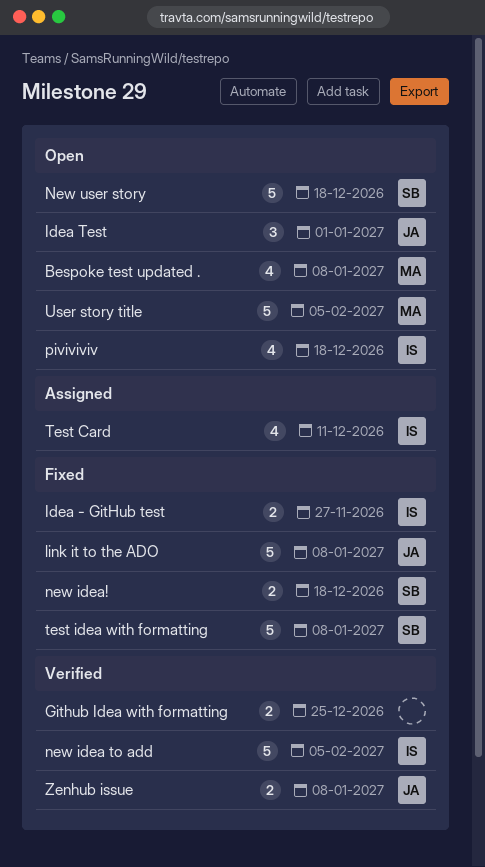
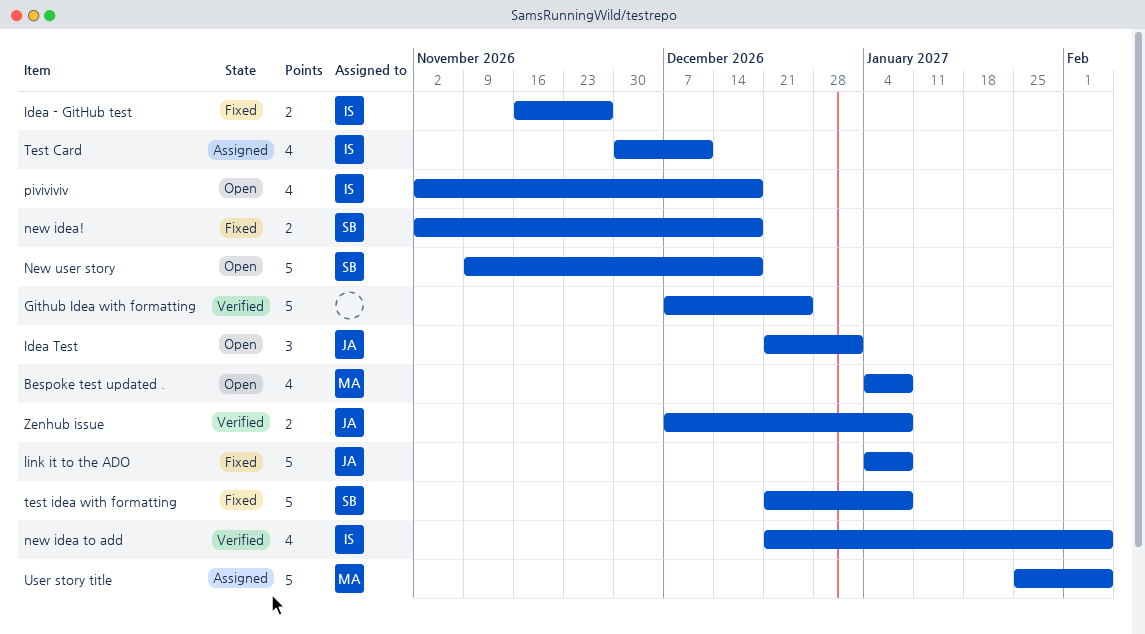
Github Idea with formatting, estimate: 2 -> 5
new idea to add, estimate: 5 -> 4
User story title, status: Open -> Assigned

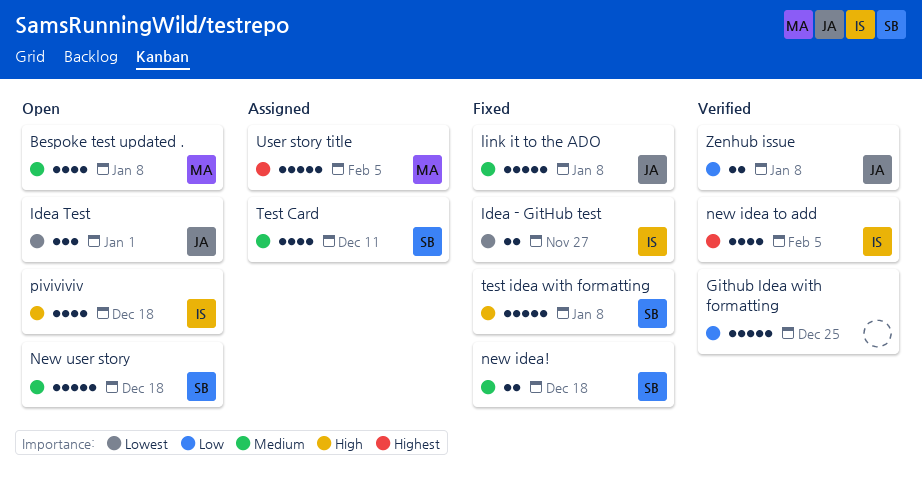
Test Card, owner: IS -> SB

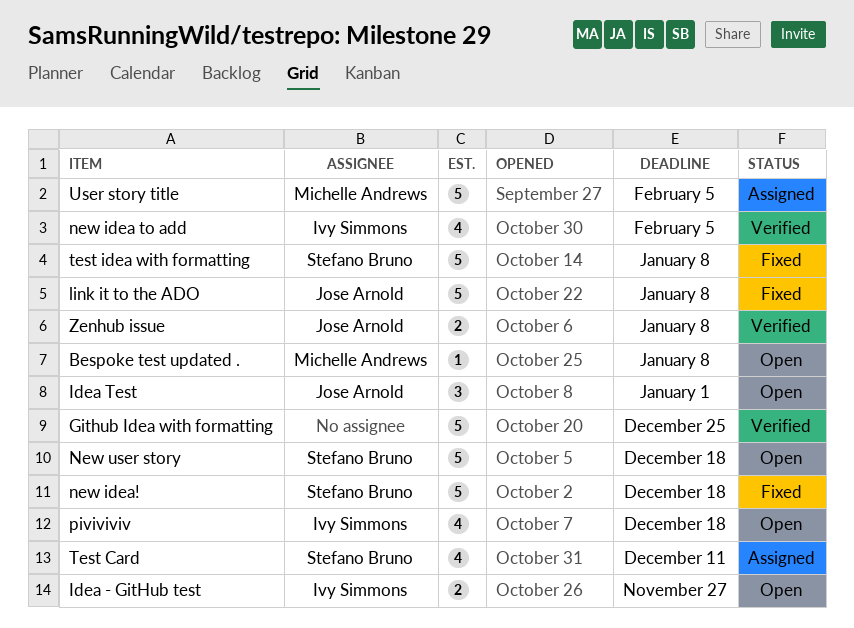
Bespoke test updated ., estimate: 4 -> 1
Idea - GitHub test, status: Fixed -> Open
new idea!, estimate: 2 -> 5

